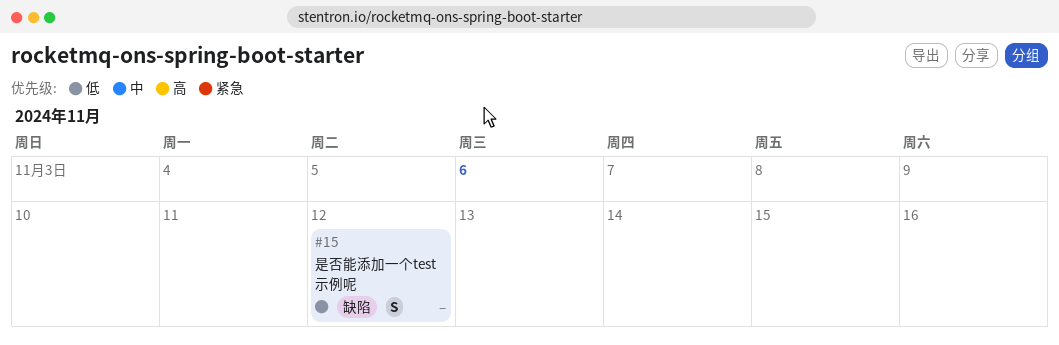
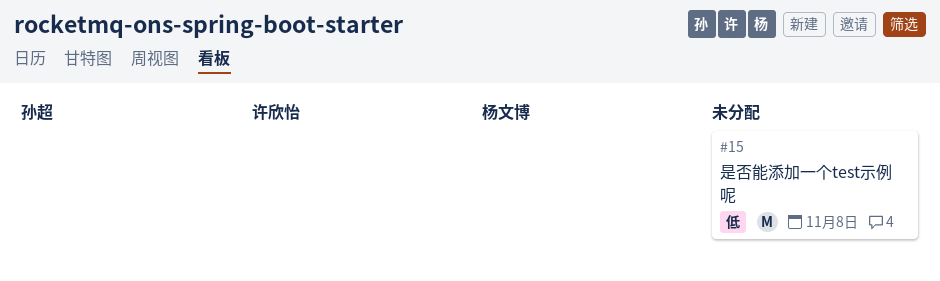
#15, estimate: S -> M
#15, due: Nov 12 -> Nov 8

